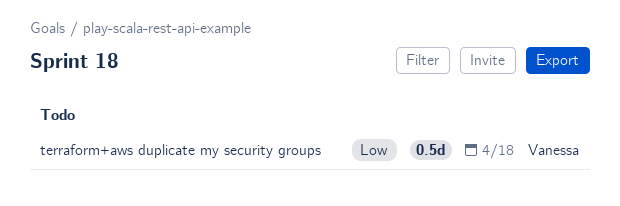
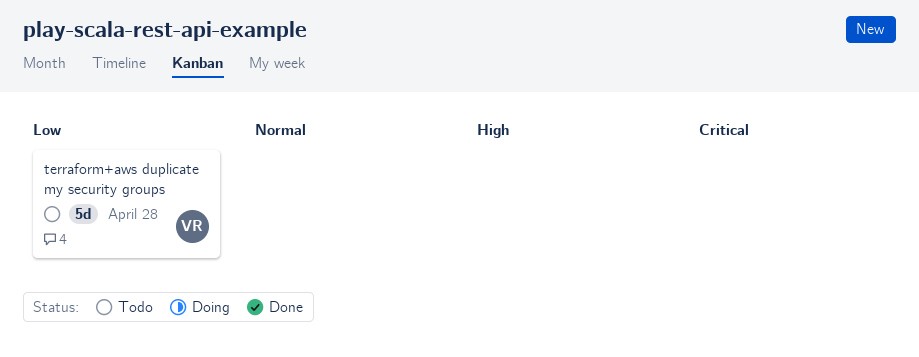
terraform+aws duplicate my security groups, estimate: 0.5d -> 5d
terraform+aws duplicate my security groups, due: Apr 18 -> Apr 28

